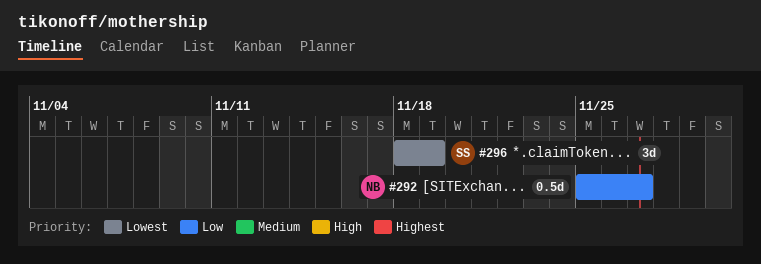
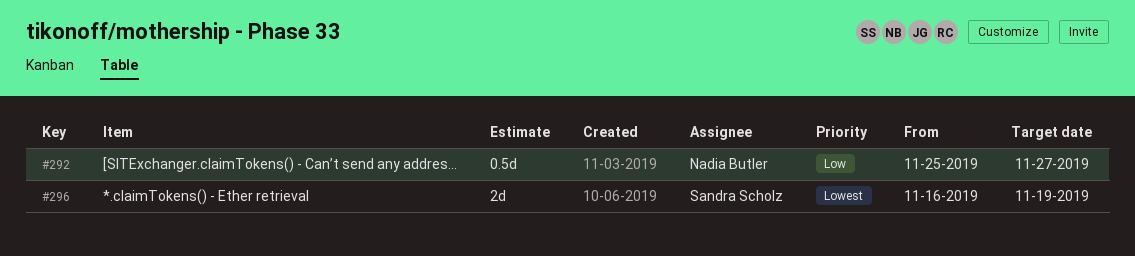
#296, estimate: 3d -> 2d
#296, start: Nov 18 -> Nov 16

